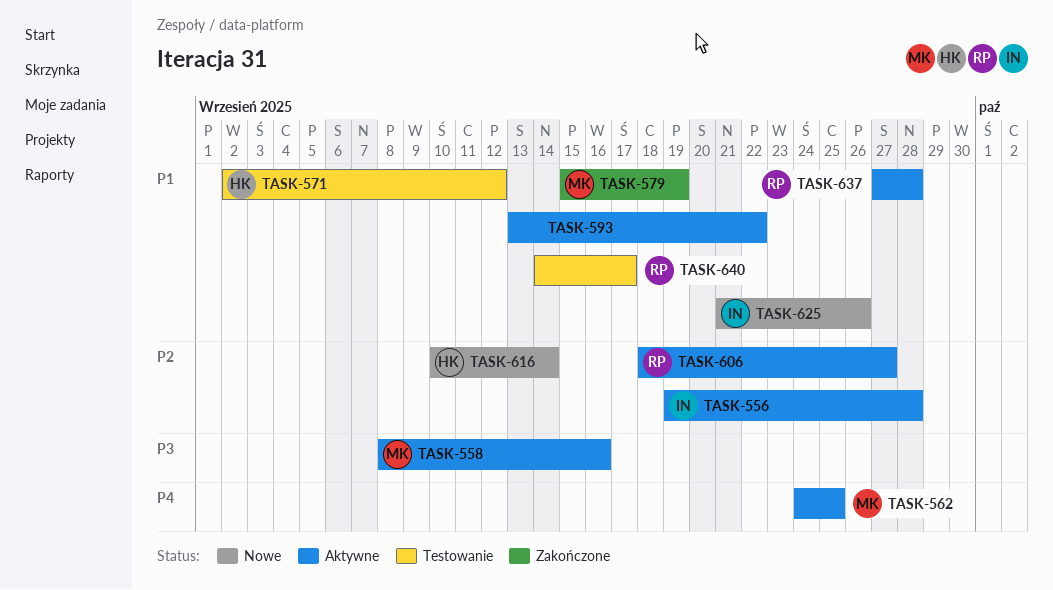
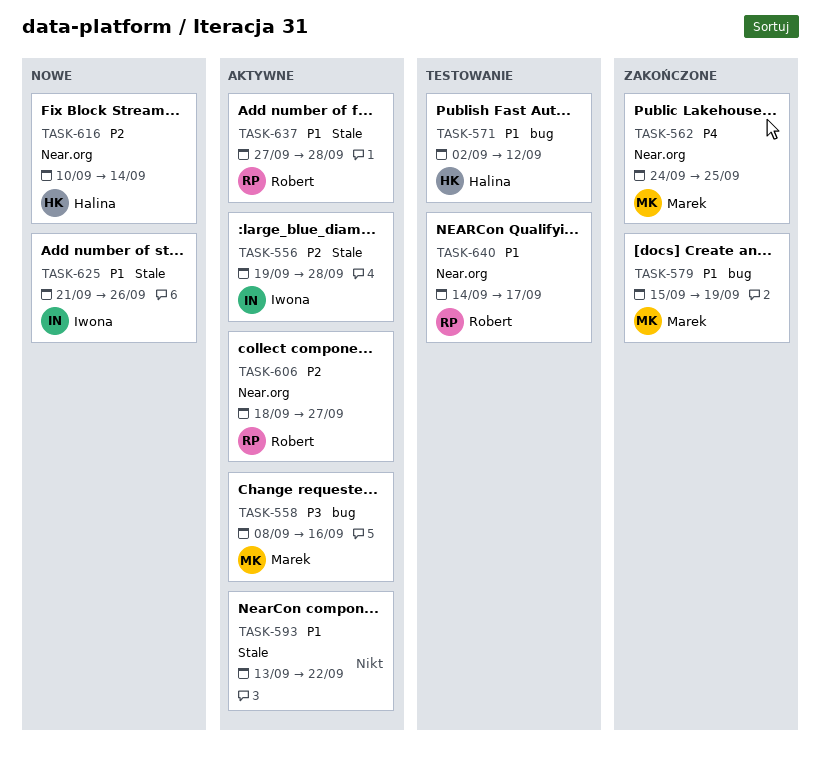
TASK-562, status: Aktywne -> Zakończone

